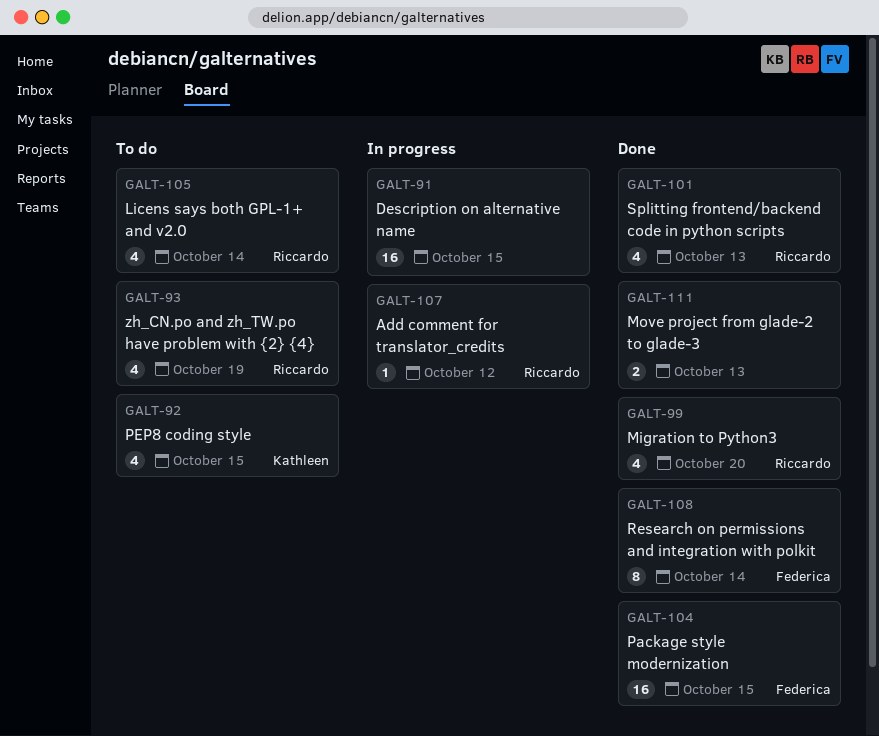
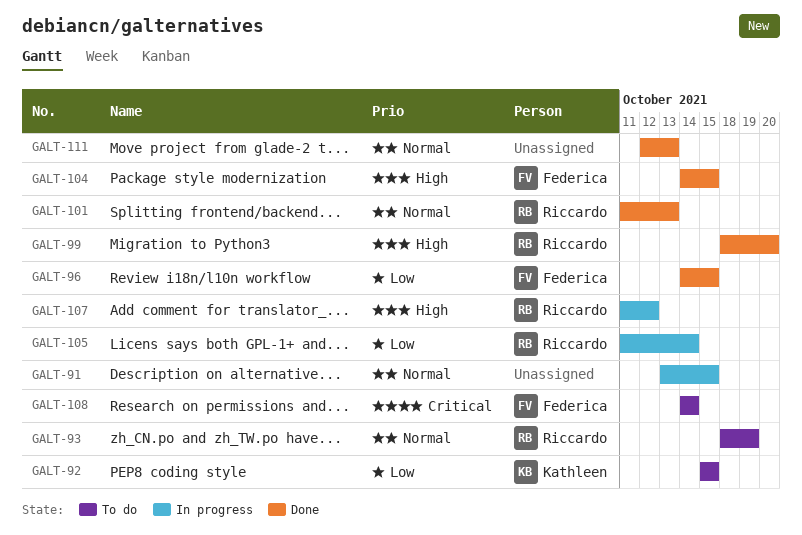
GALT-96: none -> present
GALT-105, status: To do -> In progress
GALT-108, status: Done -> To do

